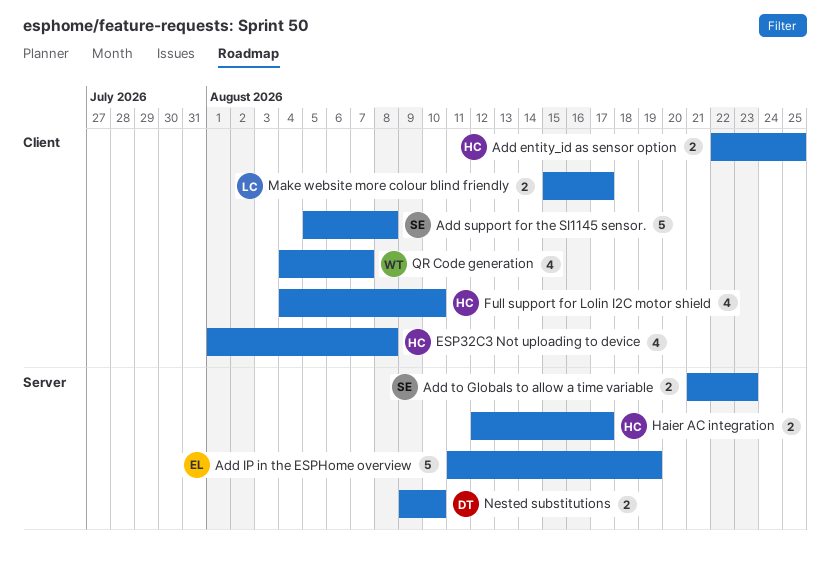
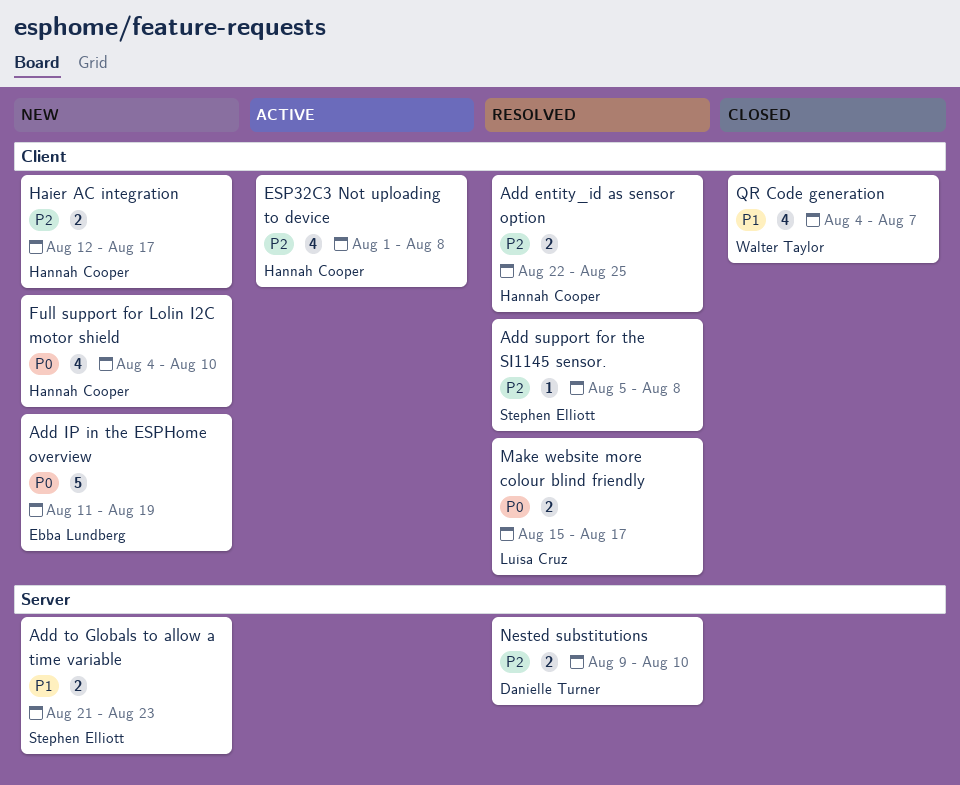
Add IP in the ESPHome overview, label: Server -> Client
Add support for the SI1145 sensor., estimate: 5 -> 1
Haier AC integration, label: Server -> Client

